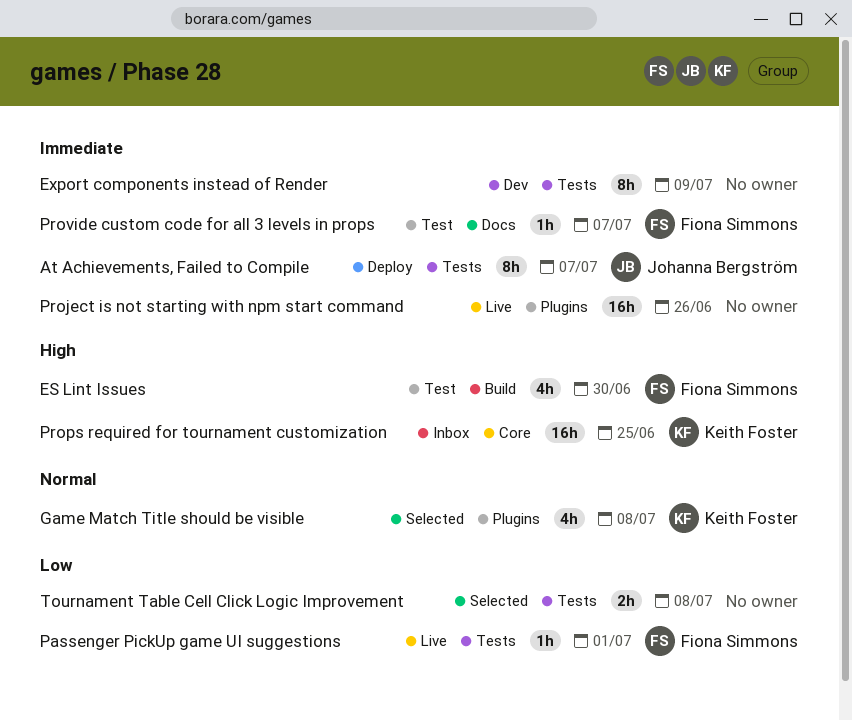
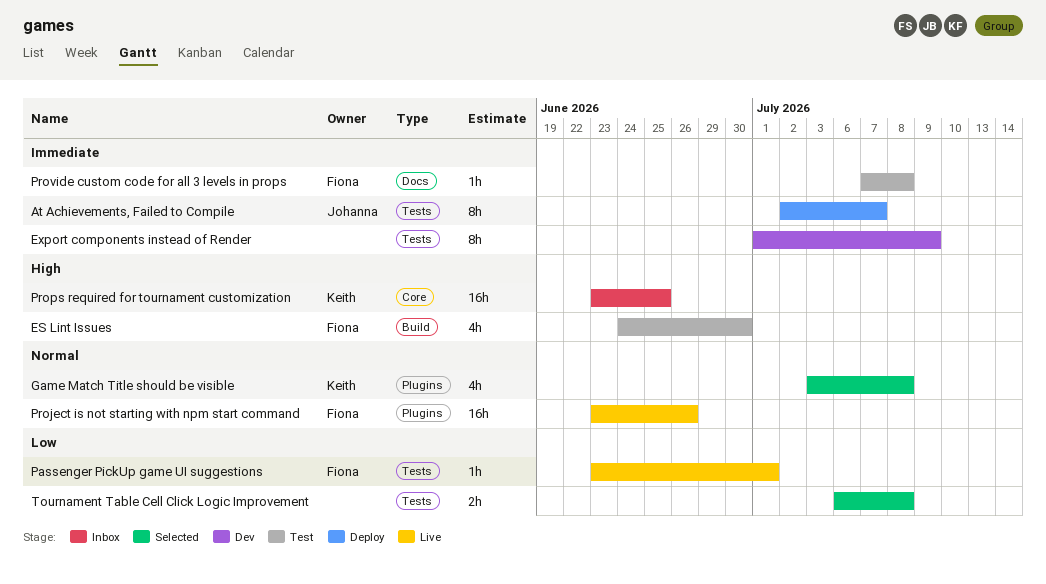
Project is not starting with npm start command, owner: none -> Fiona Simmons
Project is not starting with npm start command, priority: Immediate -> Normal
Provide custom code for all 3 levels in props, due: Jul 7 -> Jul 8

